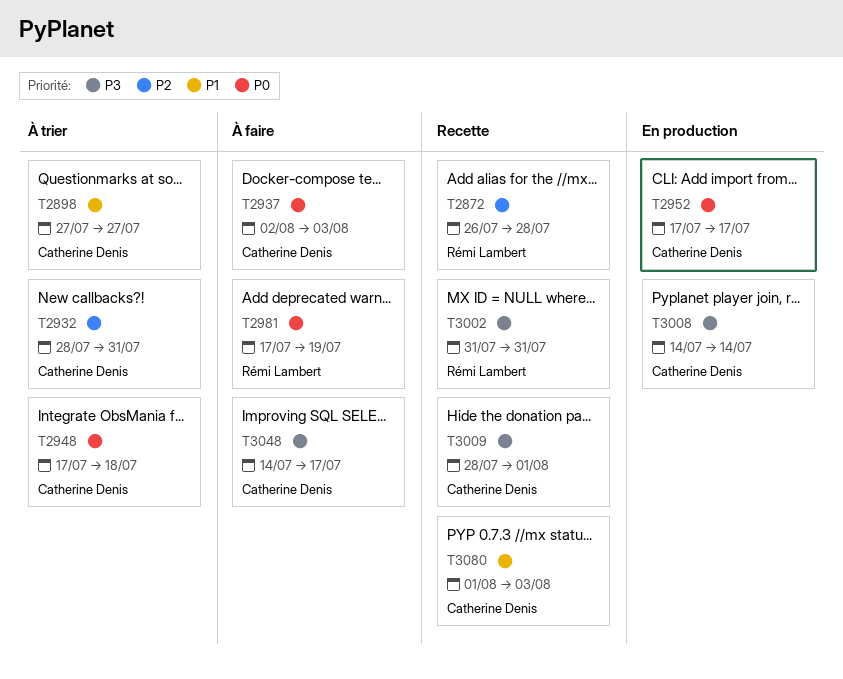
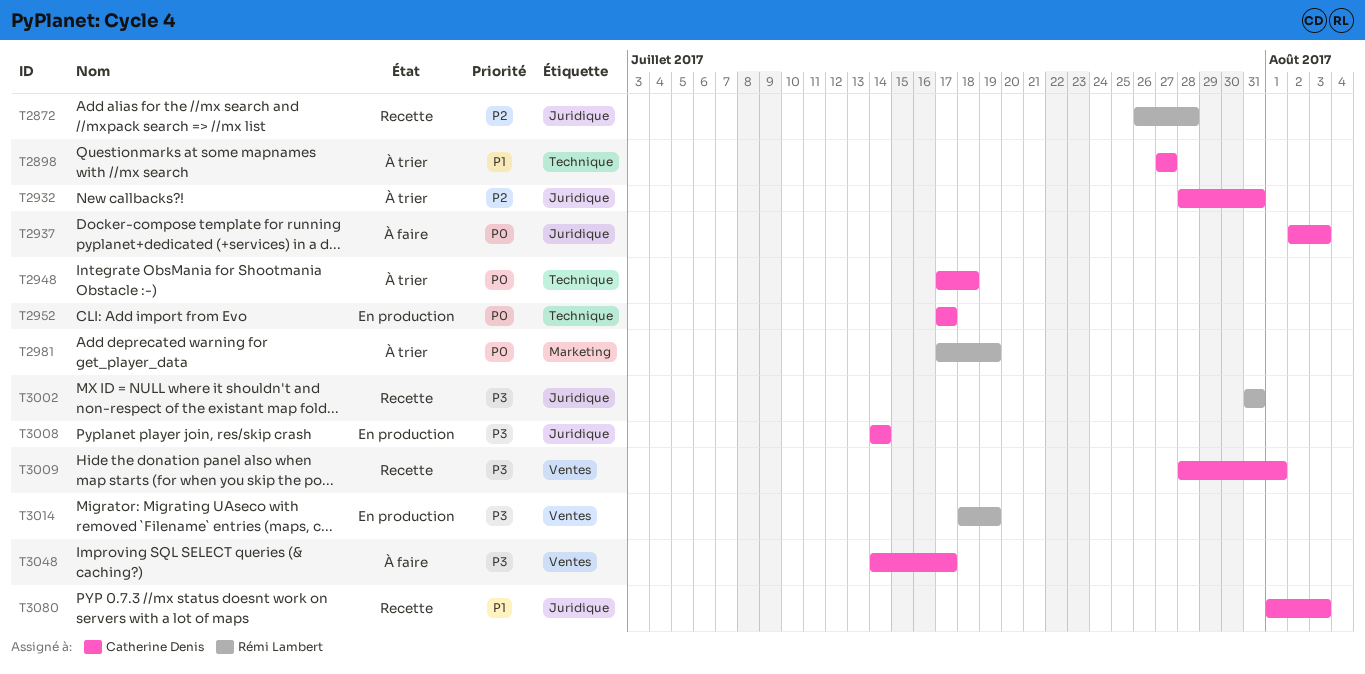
T2981, status: À faire -> À trier
T3014: none -> present

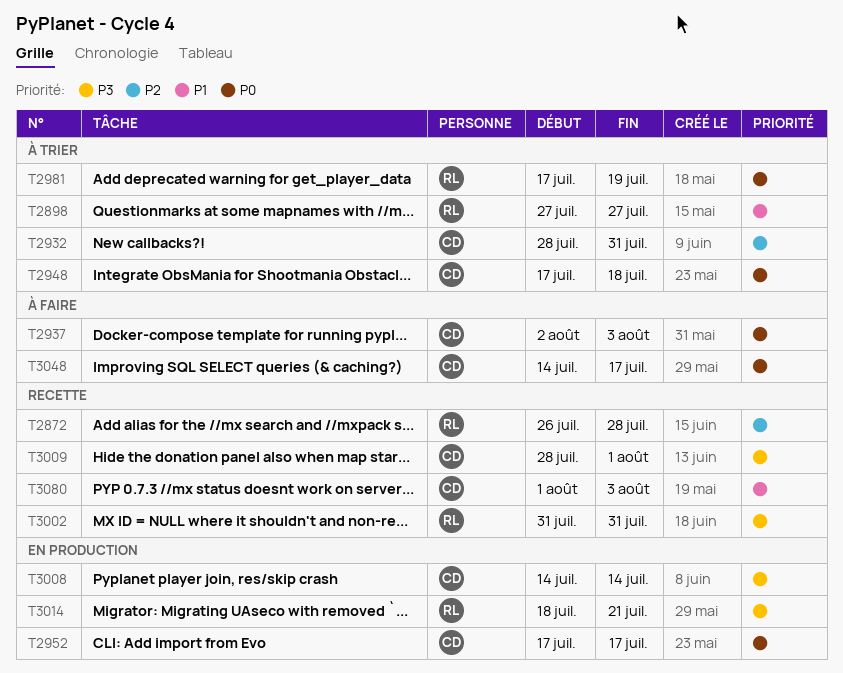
T2898, owner: Catherine Denis -> Rémi Lambert
T3014, due: Jul 19 -> Jul 21
T3048, priority: P3 -> P0

